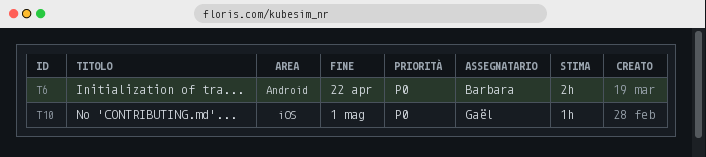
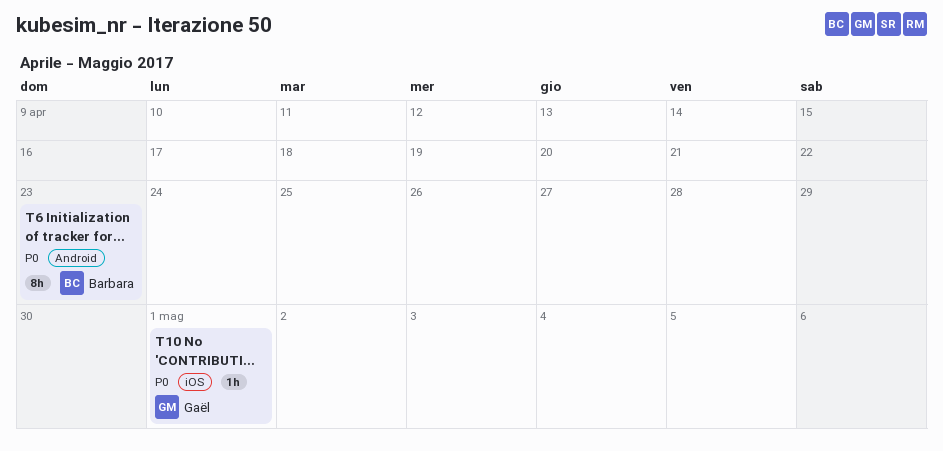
T6, estimate: 2h -> 8h
T6, due: Apr 22 -> Apr 23

